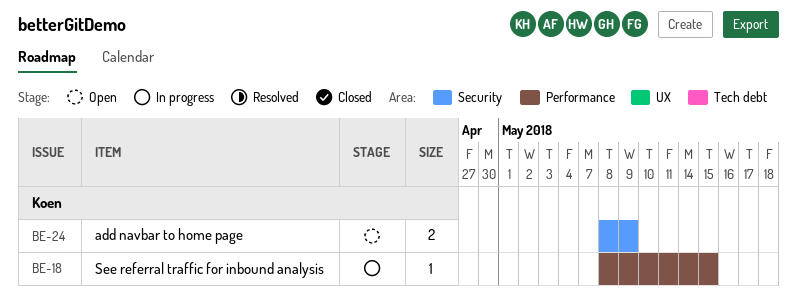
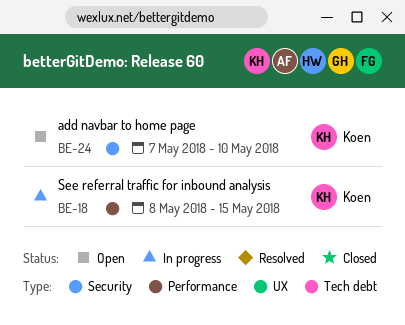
BE-24, start: May 8 -> May 7
BE-24, due: May 9 -> May 10

